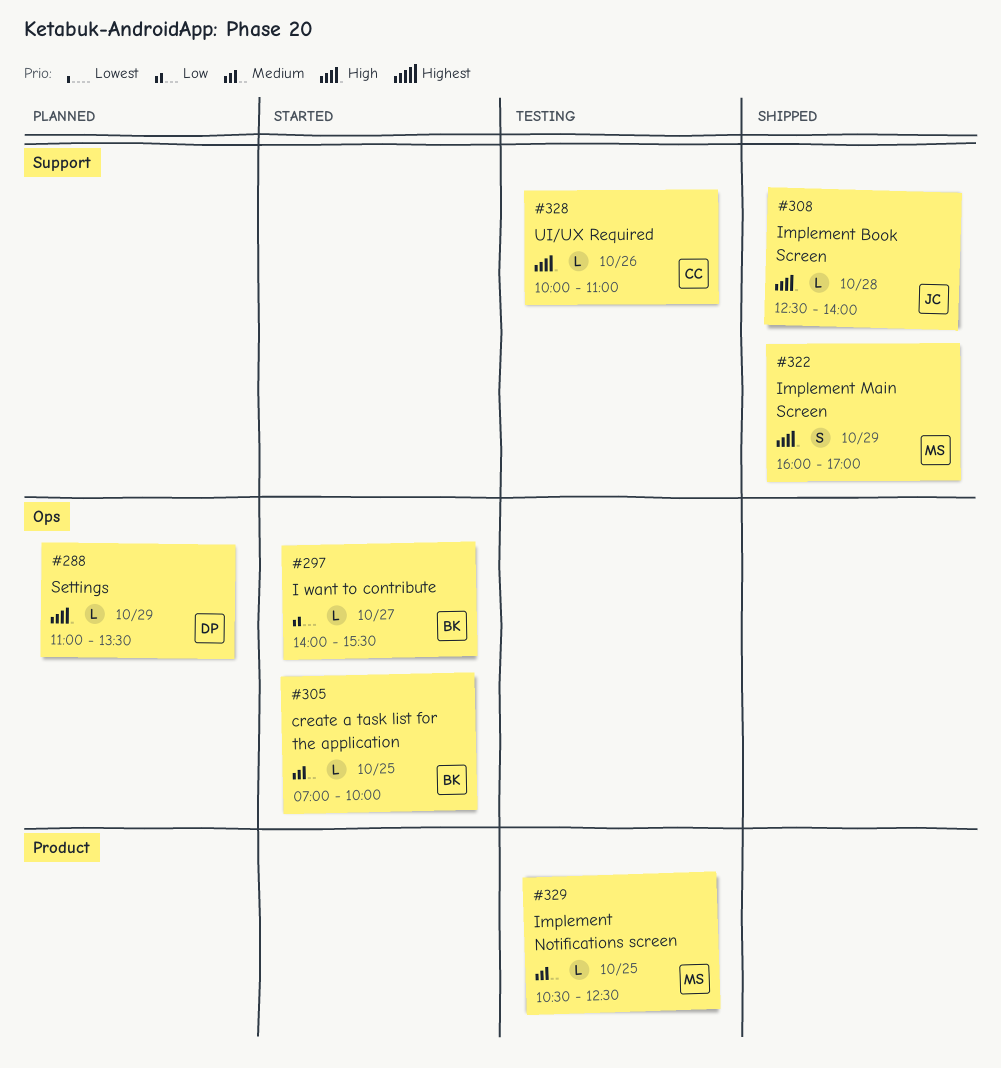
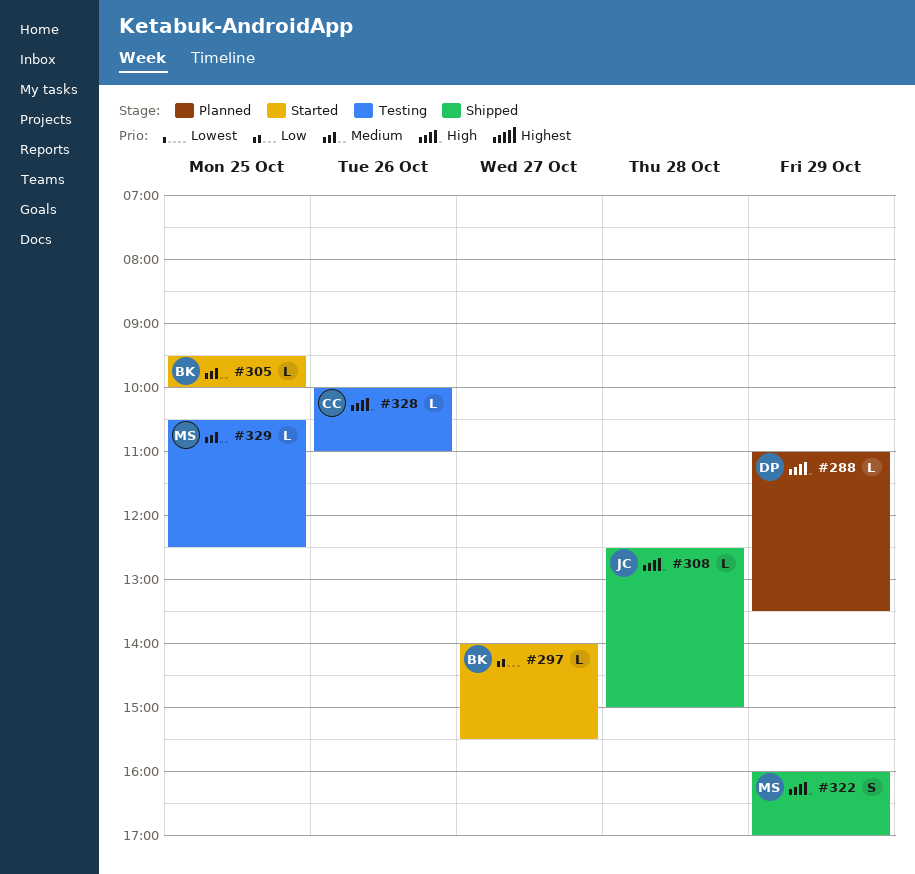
#305, begins: 07:00 -> 09:30
#308, ends: 14:00 -> 15:00

